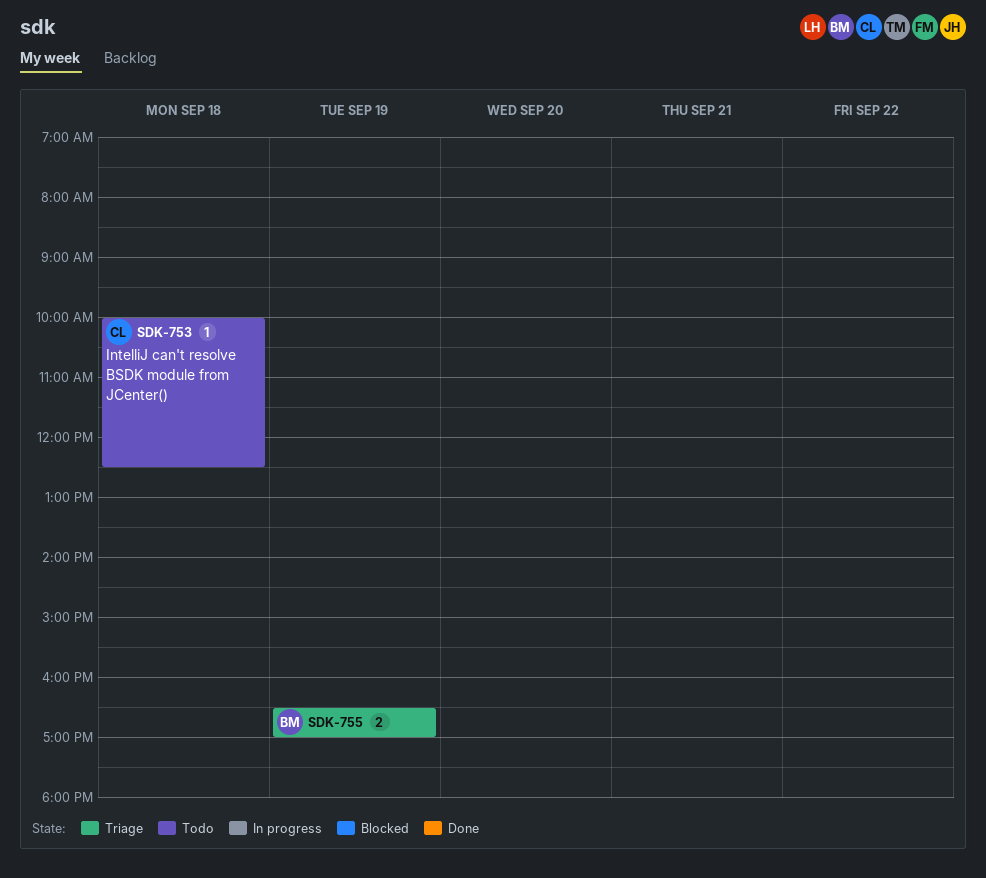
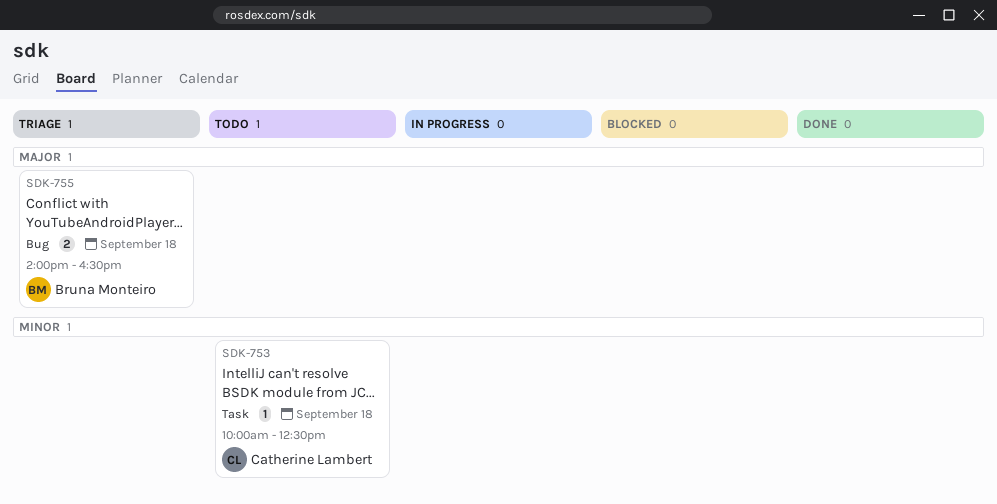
SDK-755, day: Sep 19 -> Sep 18
SDK-755, begins: 16:30 -> 14:00
SDK-755, ends: 17:00 -> 16:30

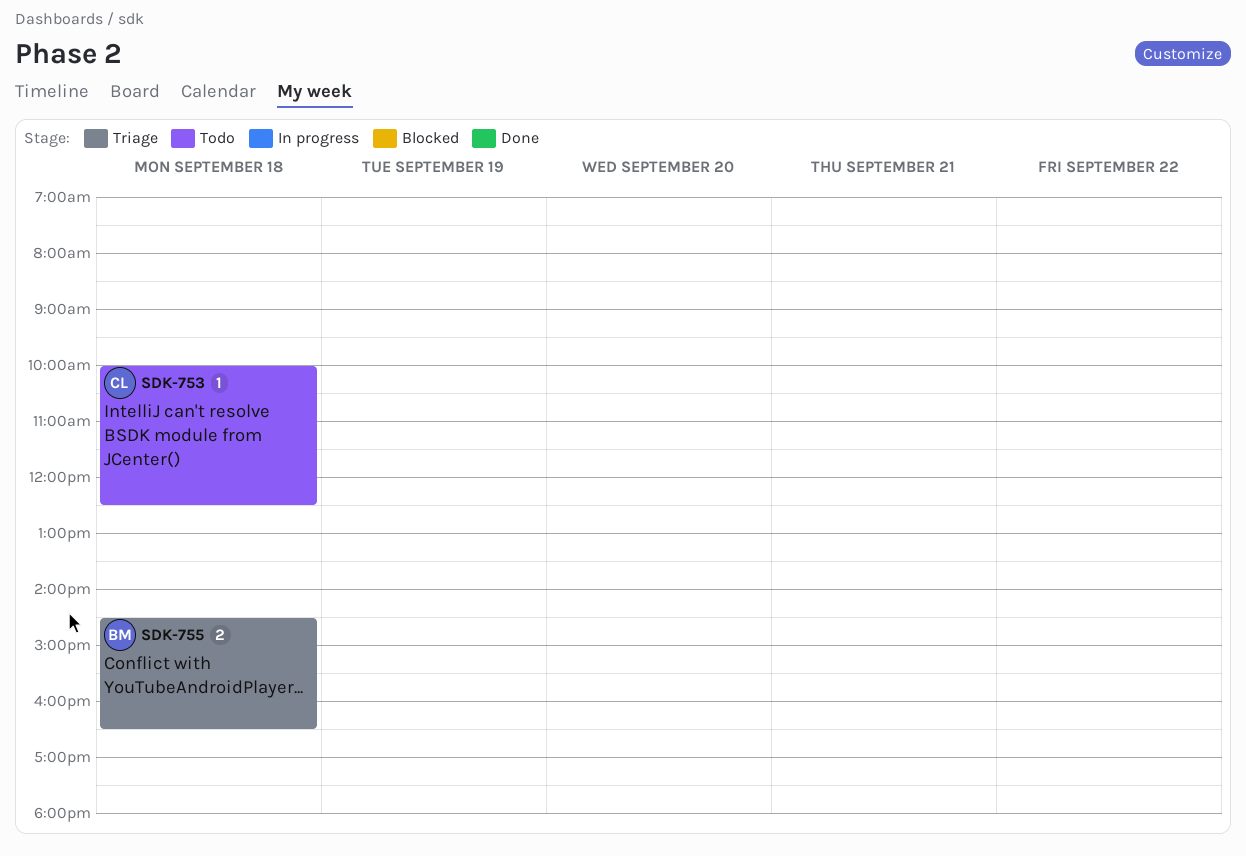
SDK-755, begins: 14:00 -> 14:30

